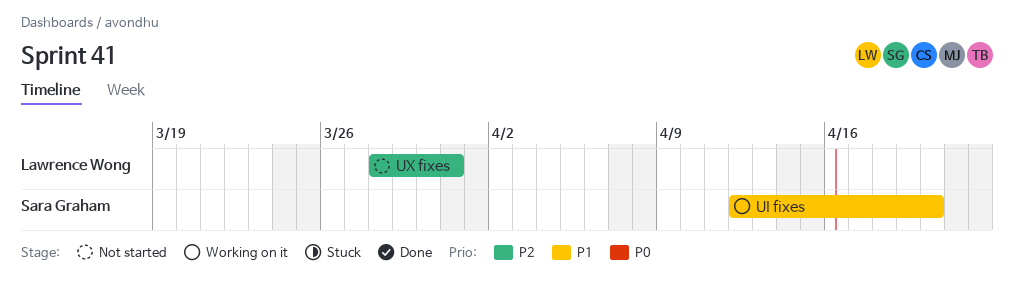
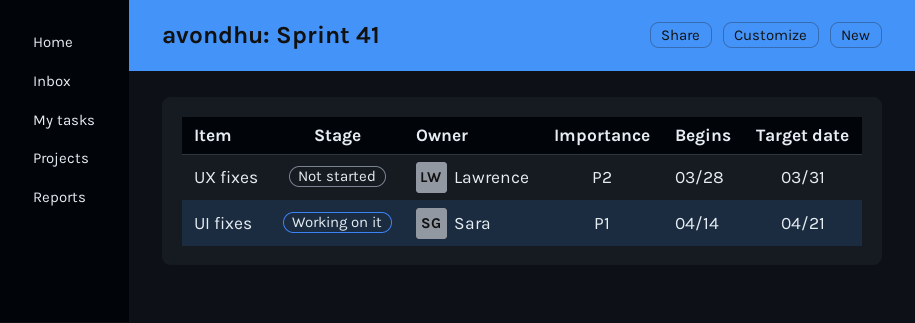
UI fixes, start: Apr 12 -> Apr 14
UI fixes, due: Apr 20 -> Apr 21

